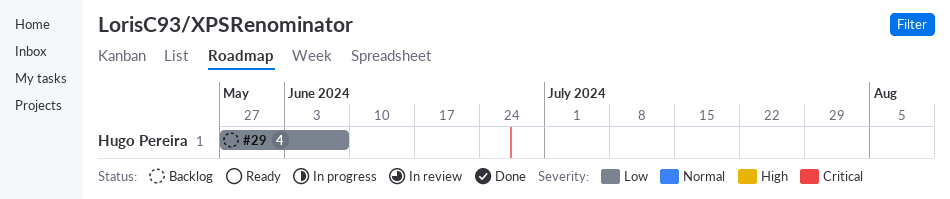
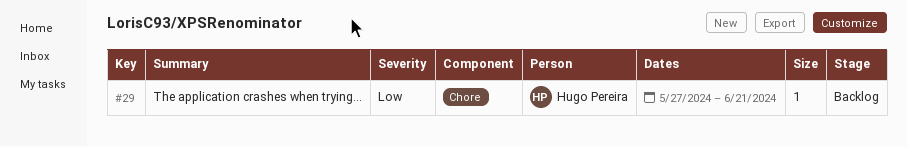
#29, estimate: 4 -> 1
#29, due: Jun 7 -> Jun 21

